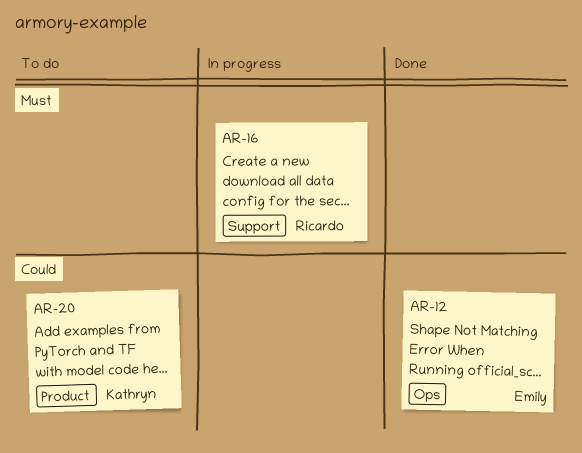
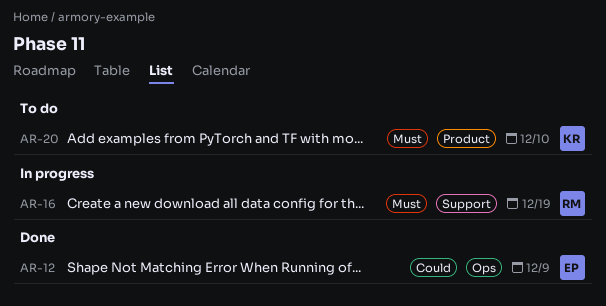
AR-20, priority: Could -> Must

